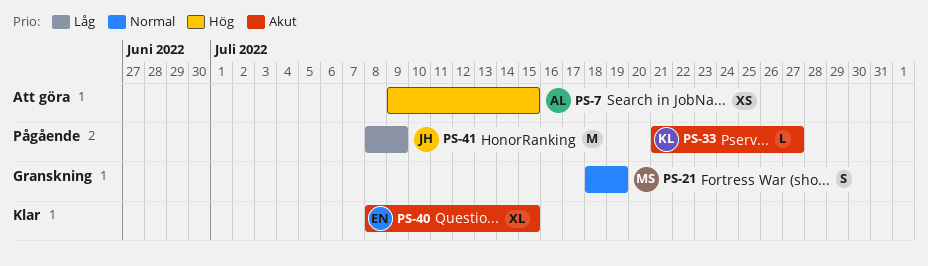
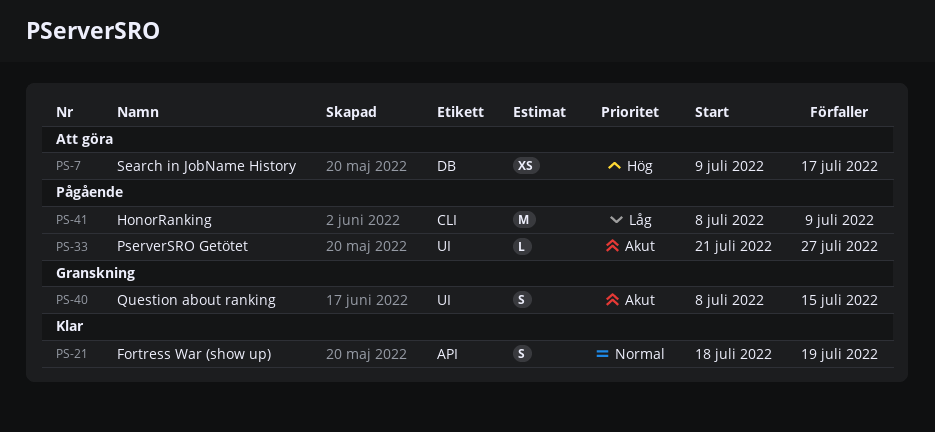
PS-7, due: Jul 15 -> Jul 17
PS-21, status: Granskning -> Klar
PS-40, status: Klar -> Granskning
PS-40, estimate: XL -> S

